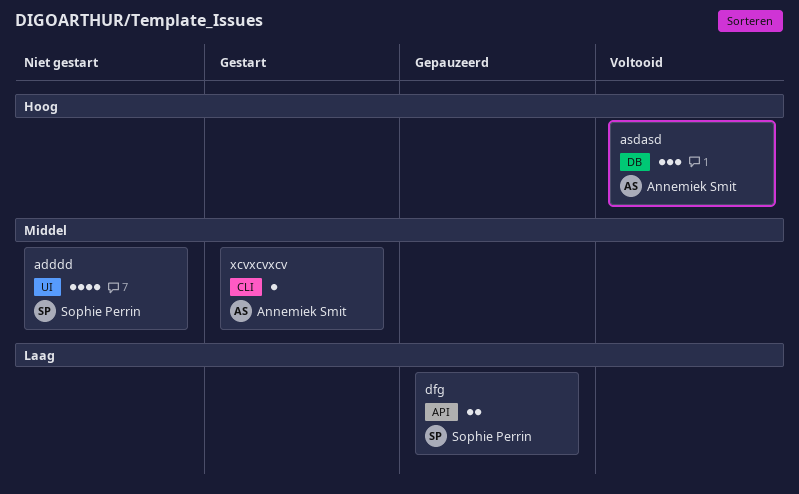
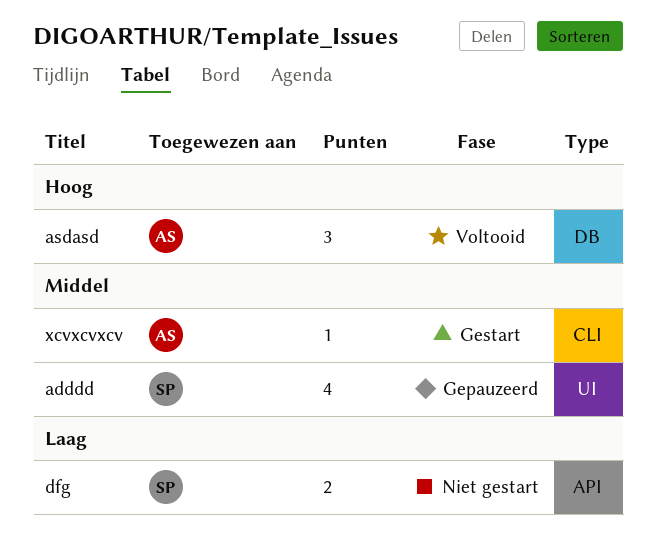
adddd, status: Niet gestart -> Gepauzeerd
dfg, status: Gepauzeerd -> Niet gestart

